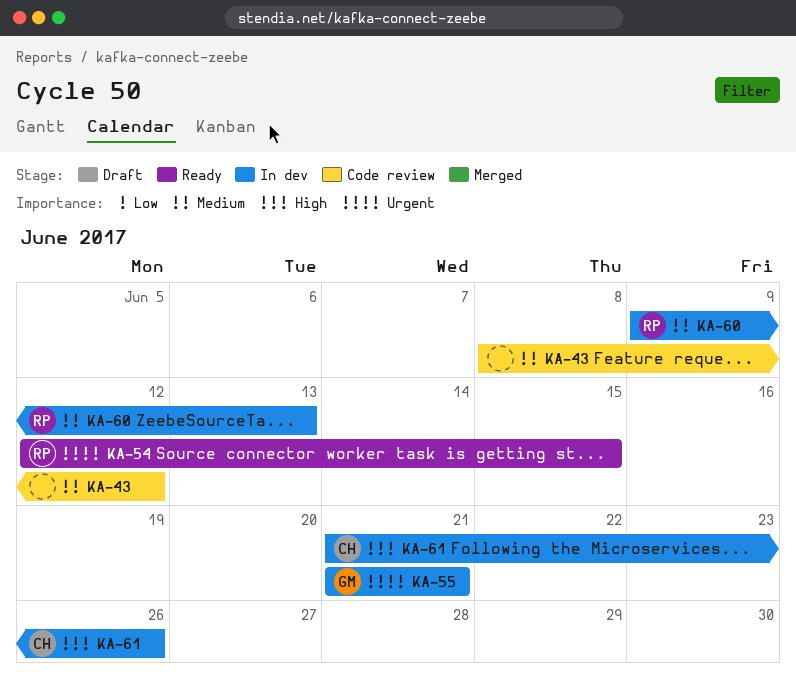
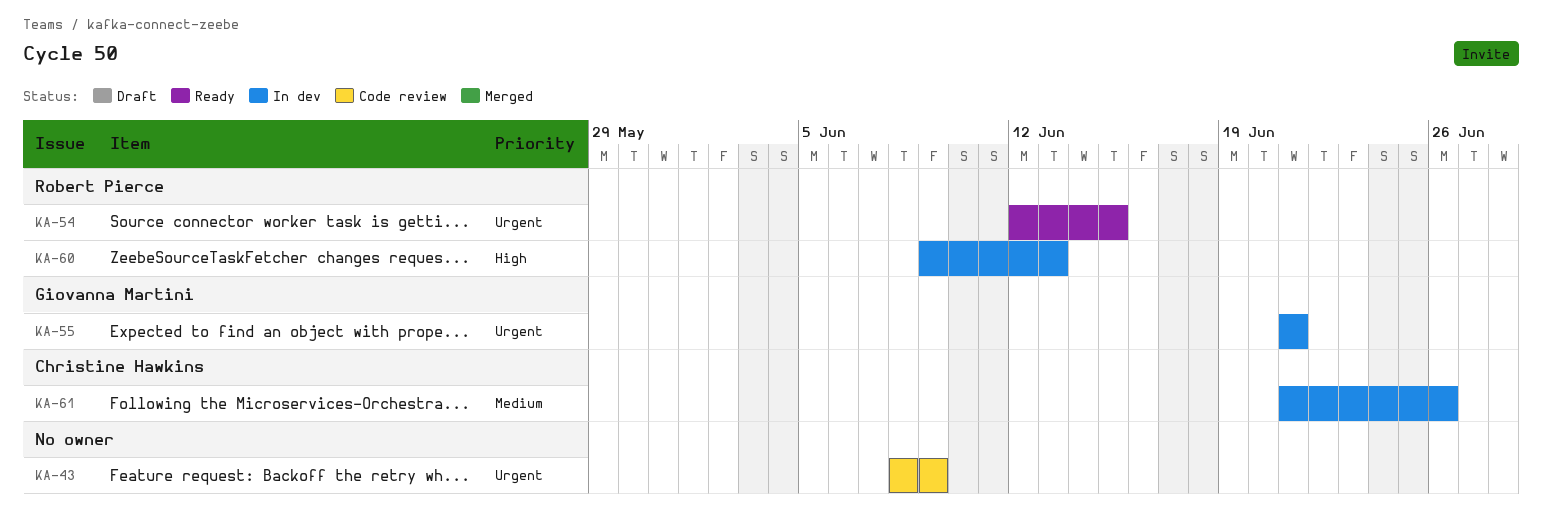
KA-43, priority: Medium -> Urgent
KA-43, due: Jun 12 -> Jun 9
KA-60, priority: Medium -> High
KA-61, priority: High -> Medium

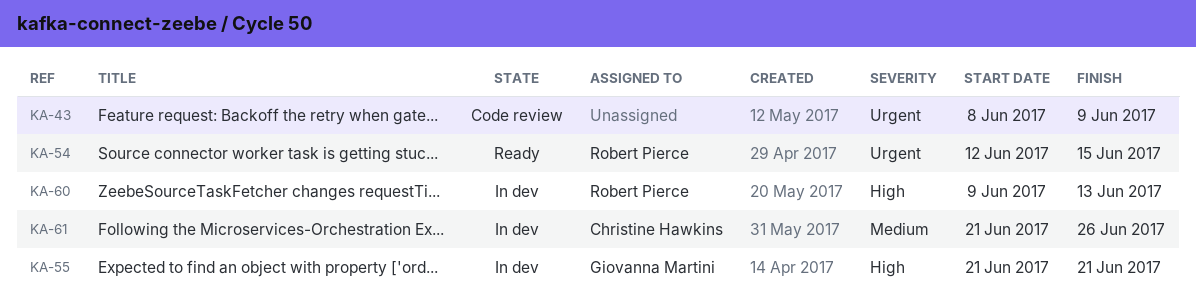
KA-55, priority: Urgent -> High

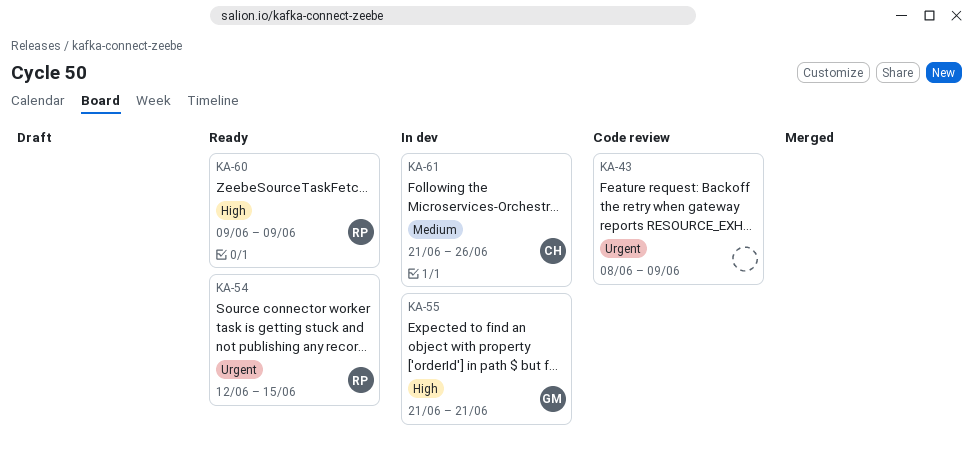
KA-60, status: In dev -> Ready
KA-60, due: Jun 13 -> Jun 9

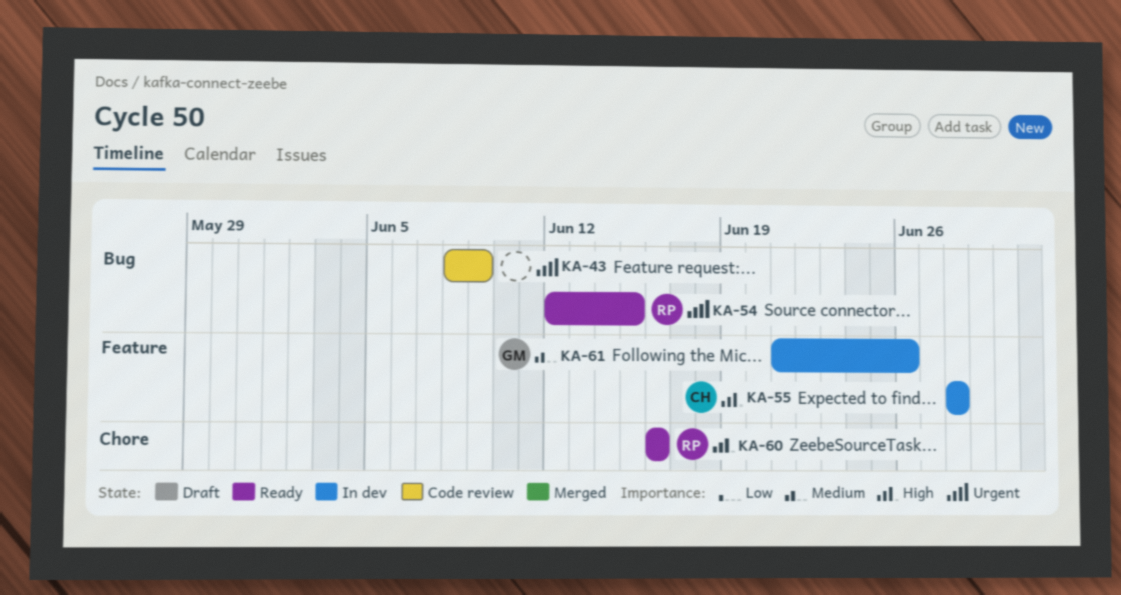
KA-55, owner: GM -> CH
KA-55, start: Jun 21 -> Jun 28
KA-55, due: Jun 21 -> Jun 28
KA-60, start: Jun 9 -> Jun 16
KA-60, due: Jun 9 -> Jun 16
KA-61, owner: CH -> GM

